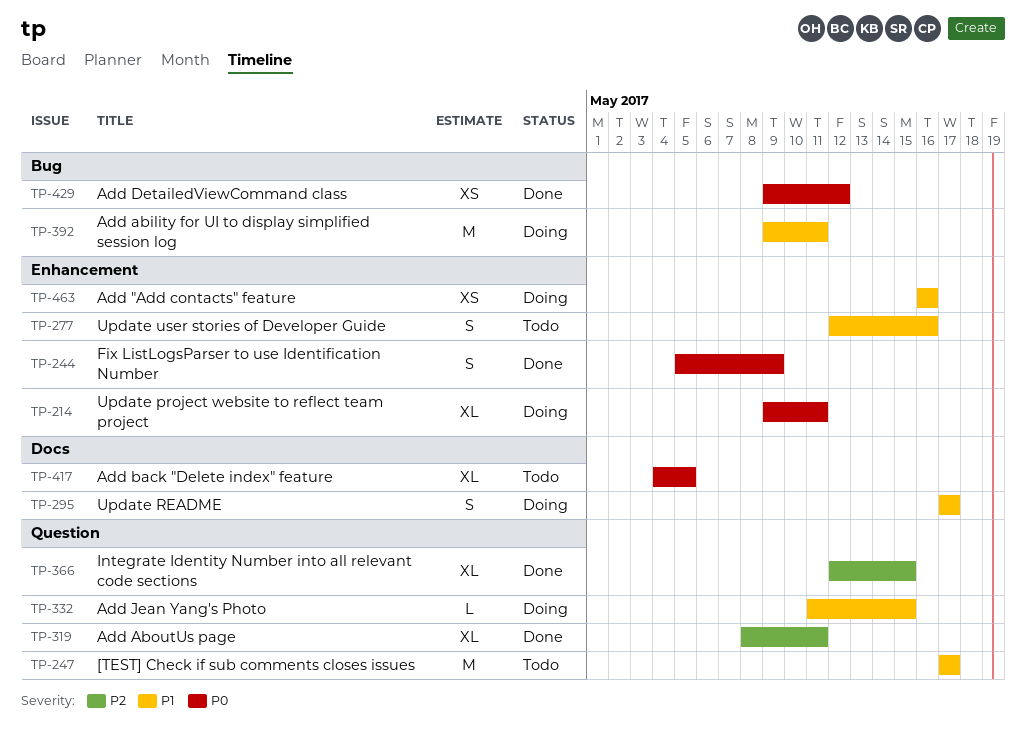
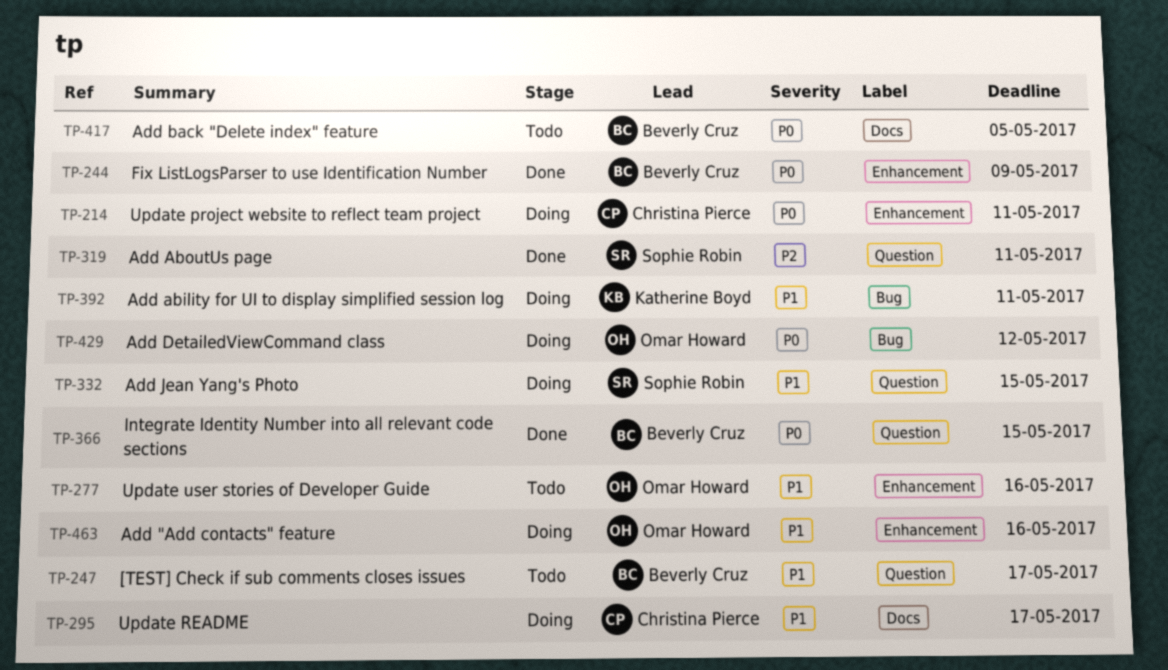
TP-366, priority: P2 -> P0
TP-429, status: Done -> Doing

